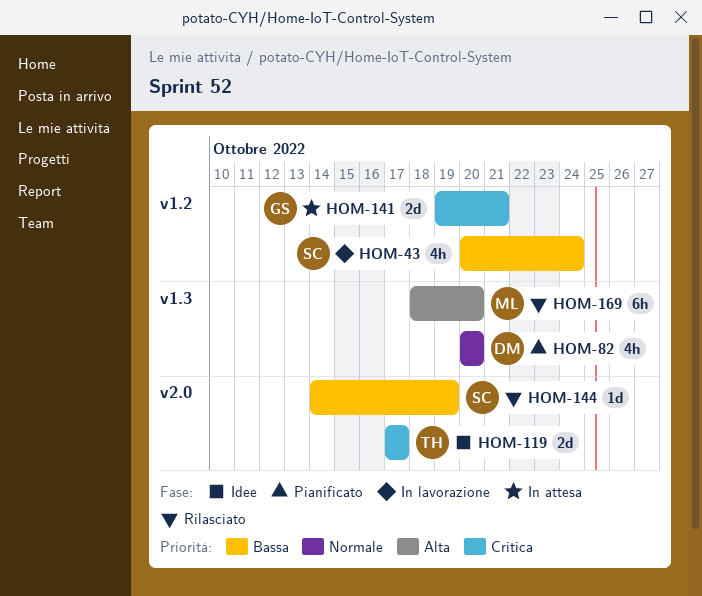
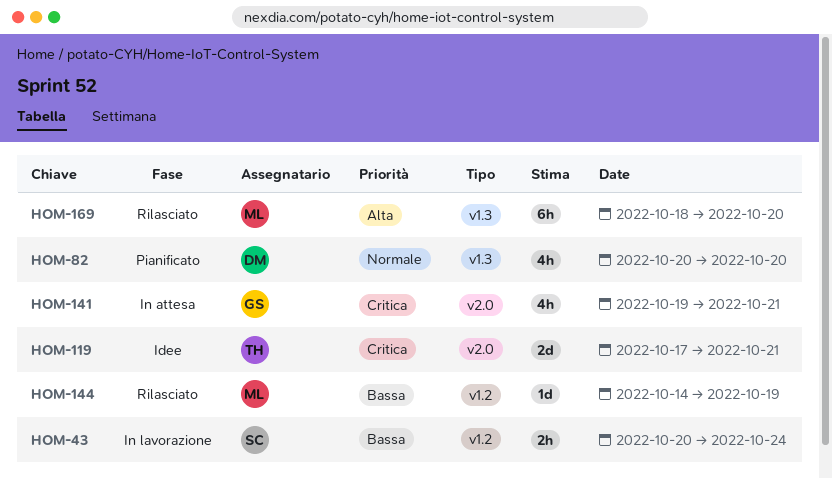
HOM-43, estimate: 4h -> 2h
HOM-119, due: Oct 17 -> Oct 21
HOM-141, label: v1.2 -> v2.0
HOM-141, estimate: 2d -> 4h
HOM-144, owner: SC -> ML
HOM-144, label: v2.0 -> v1.2

